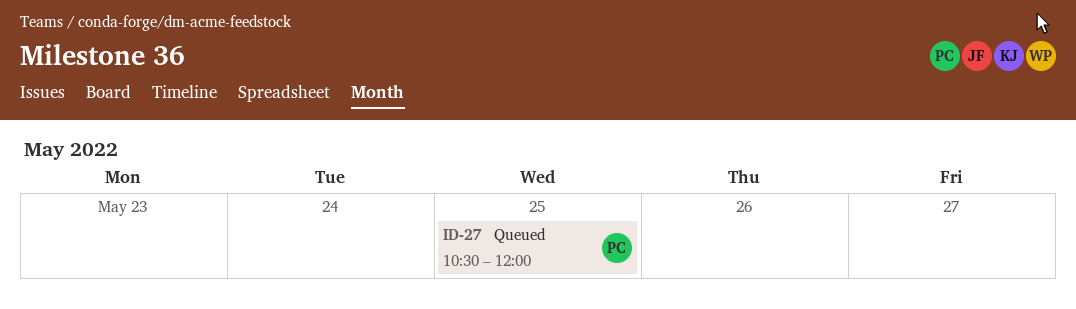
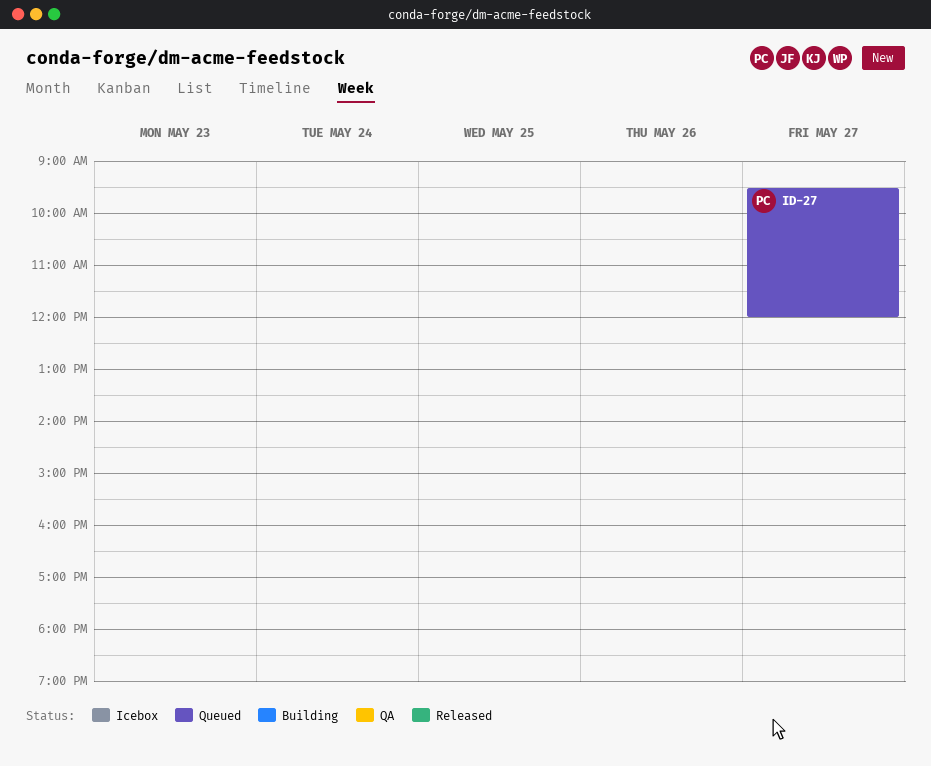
ID-27, day: May 25 -> May 27
ID-27, begins: 10:30 -> 09:30

